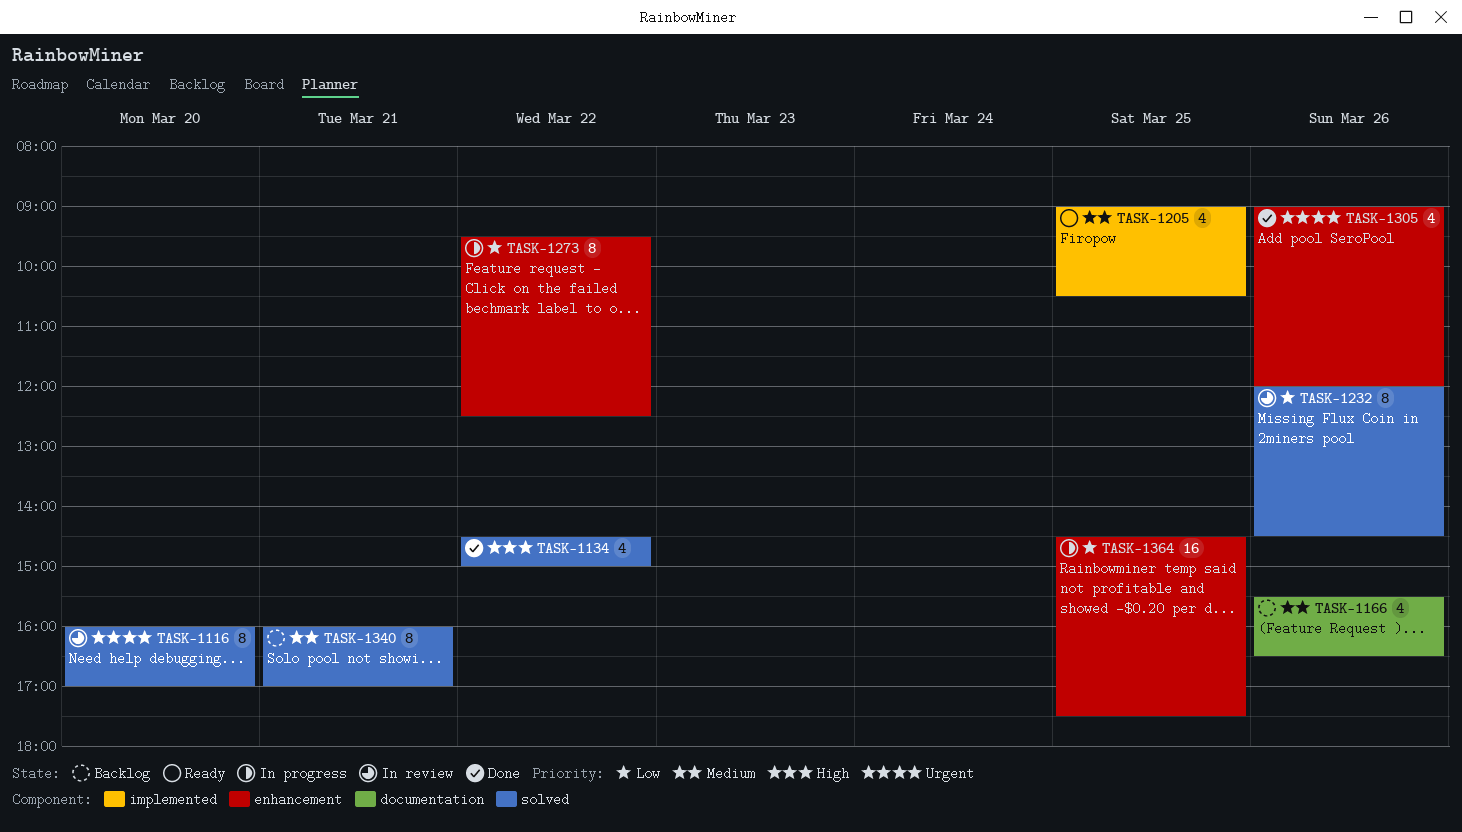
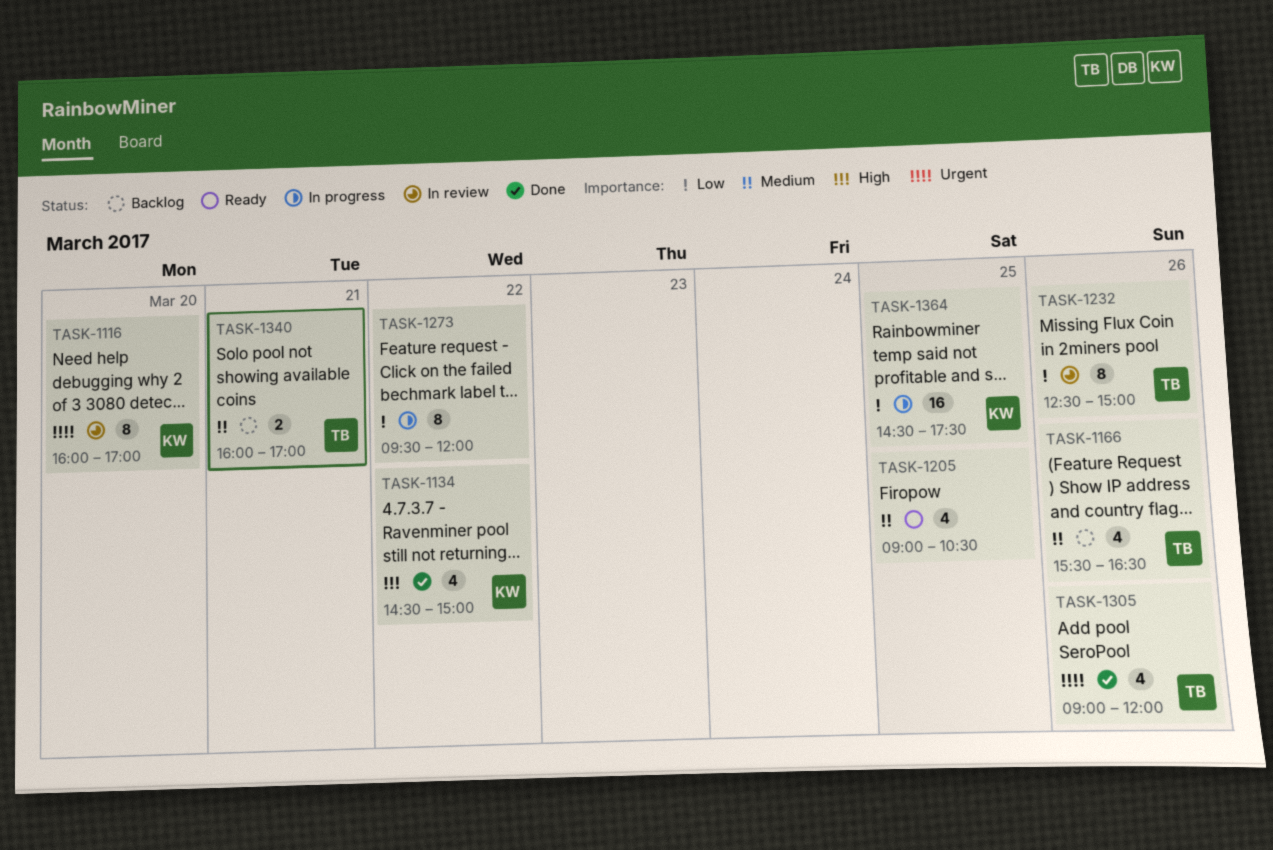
TASK-1232, begins: 12:00 -> 12:30
TASK-1232, ends: 14:30 -> 15:00
TASK-1273, ends: 12:30 -> 12:00
TASK-1340, estimate: 8 -> 2

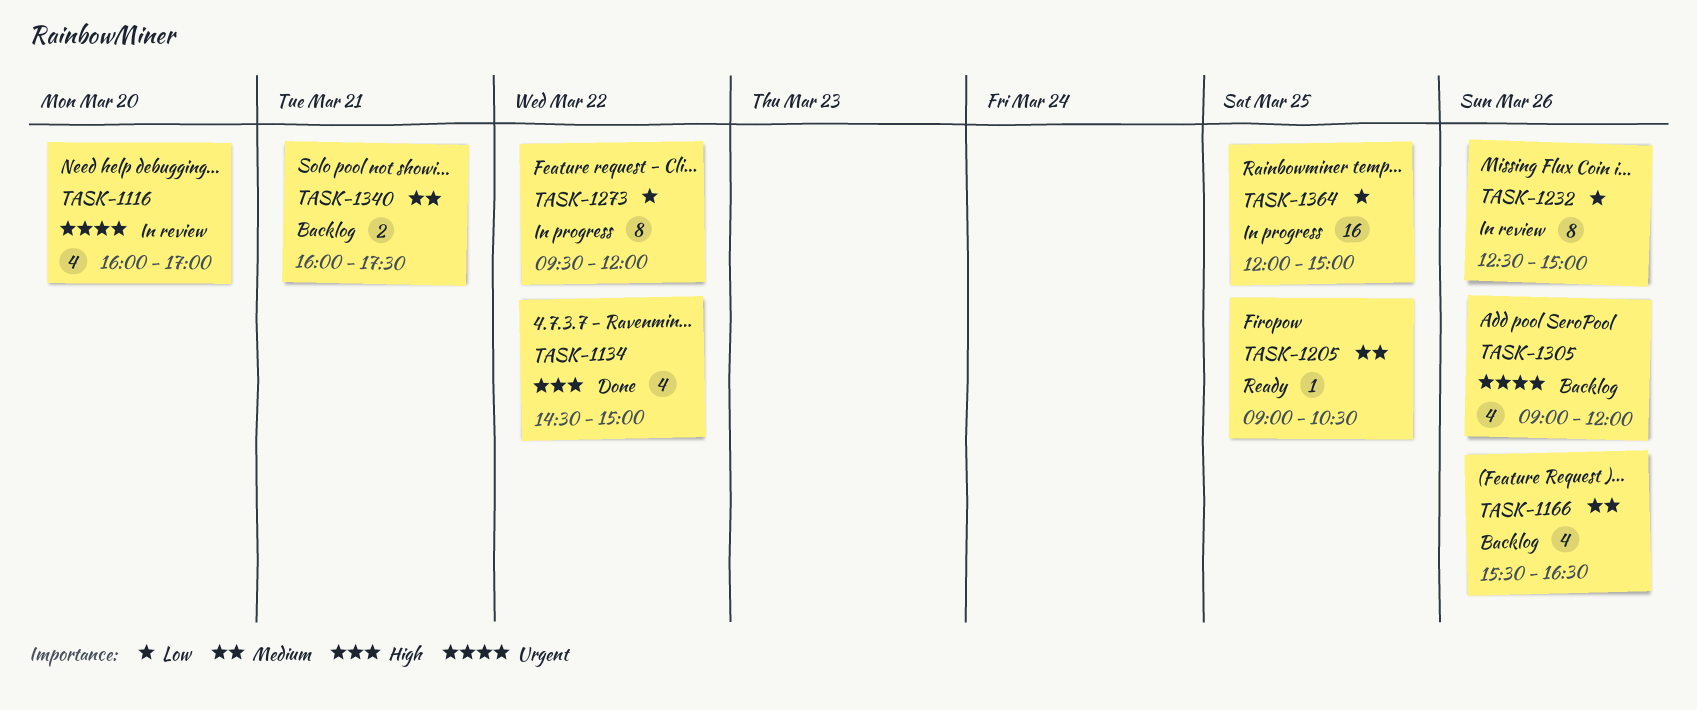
TASK-1116, estimate: 8 -> 4
TASK-1205, estimate: 4 -> 1
TASK-1305, status: Done -> Backlog
TASK-1340, ends: 17:00 -> 17:30
TASK-1364, begins: 14:30 -> 12:00
TASK-1364, ends: 17:30 -> 15:00

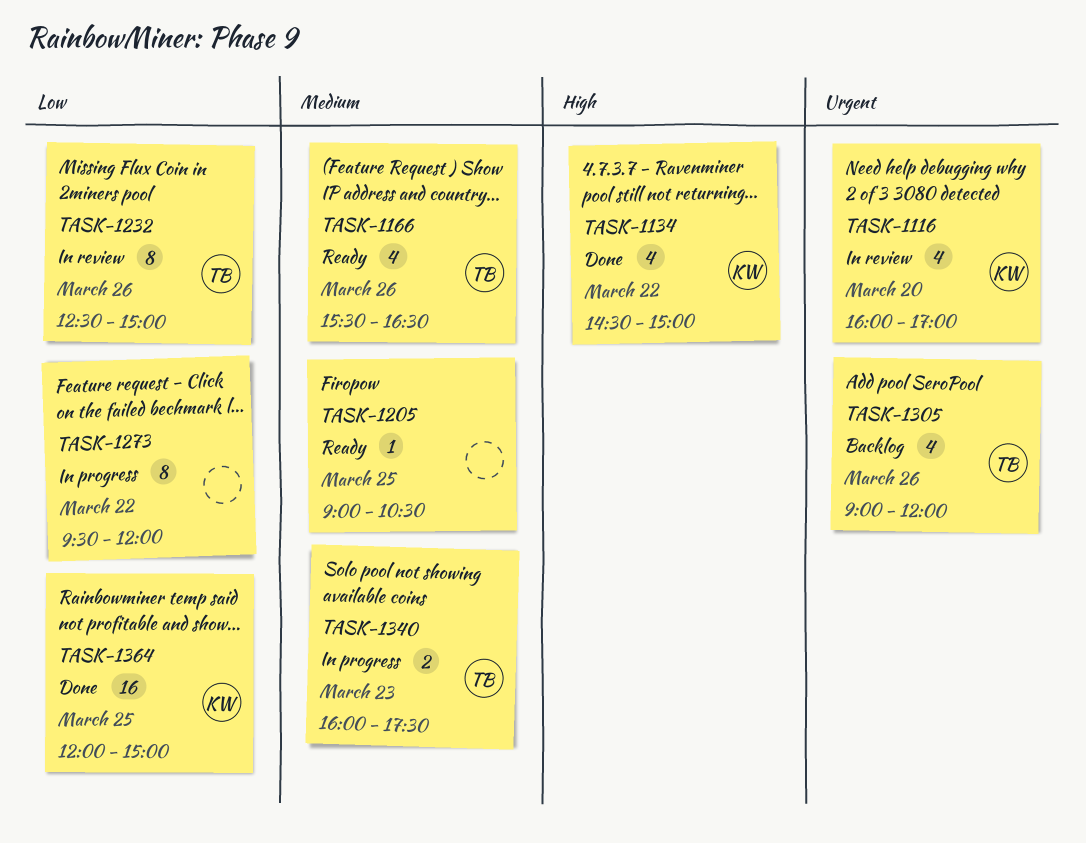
TASK-1166, status: Backlog -> Ready
TASK-1340, status: Backlog -> In progress
TASK-1340, day: Mar 21 -> Mar 23
TASK-1364, status: In progress -> Done

